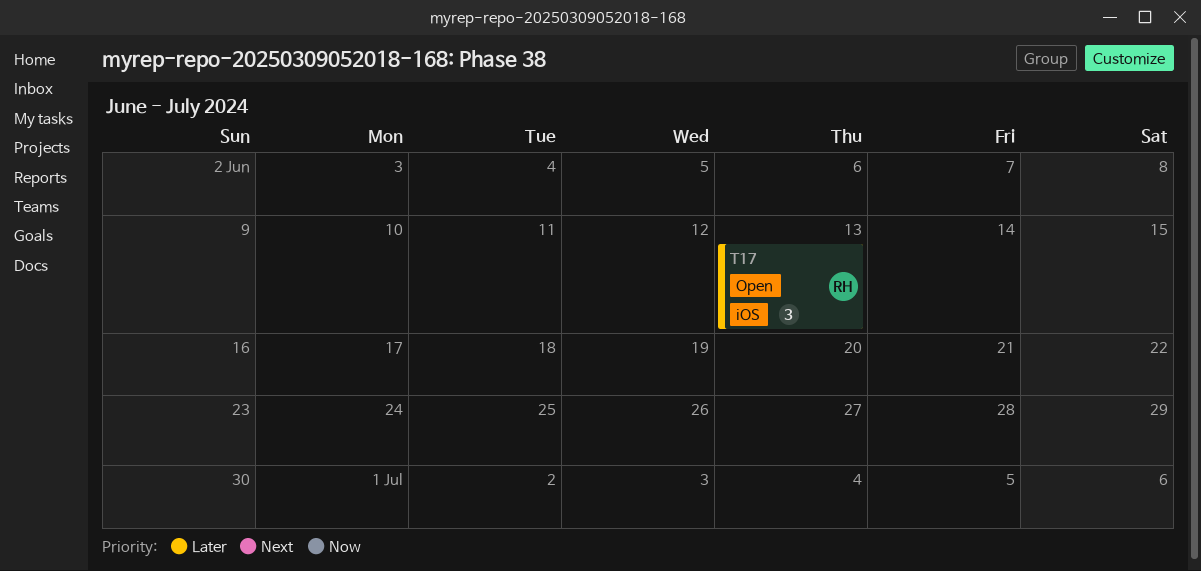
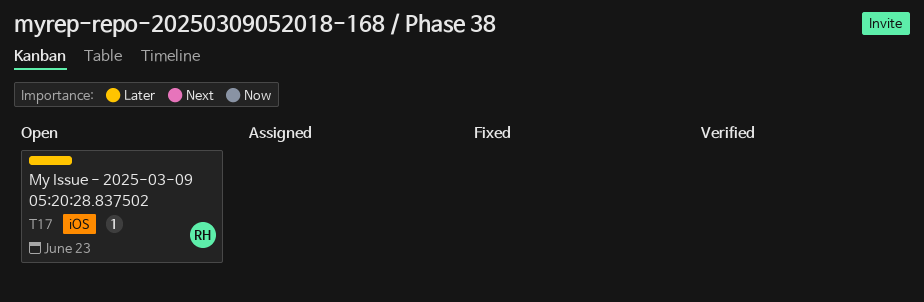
T17, estimate: 3 -> 1
T17, due: Jun 13 -> Jun 23

